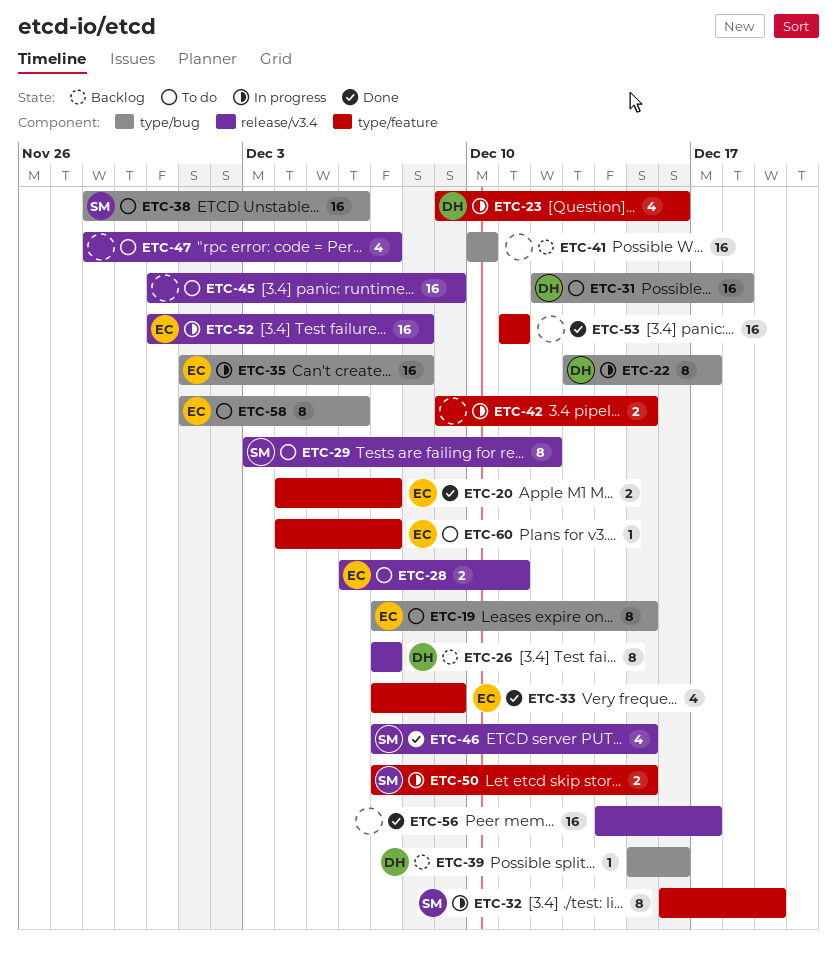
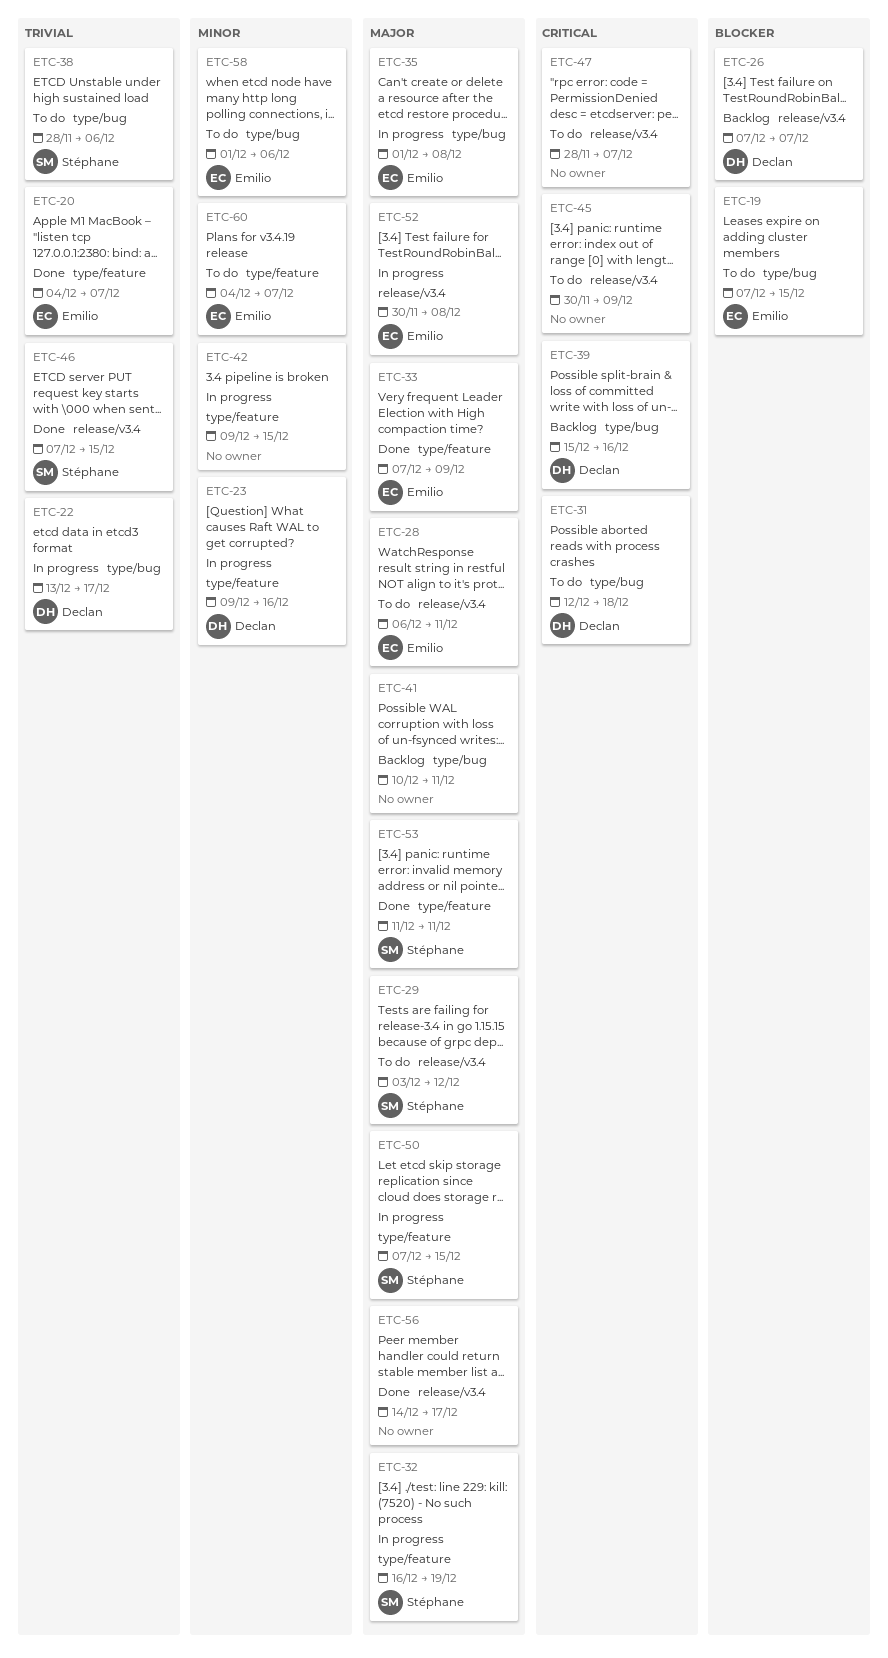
ETC-41, due: Dec 10 -> Dec 11
ETC-53, owner: none -> Stéphane

